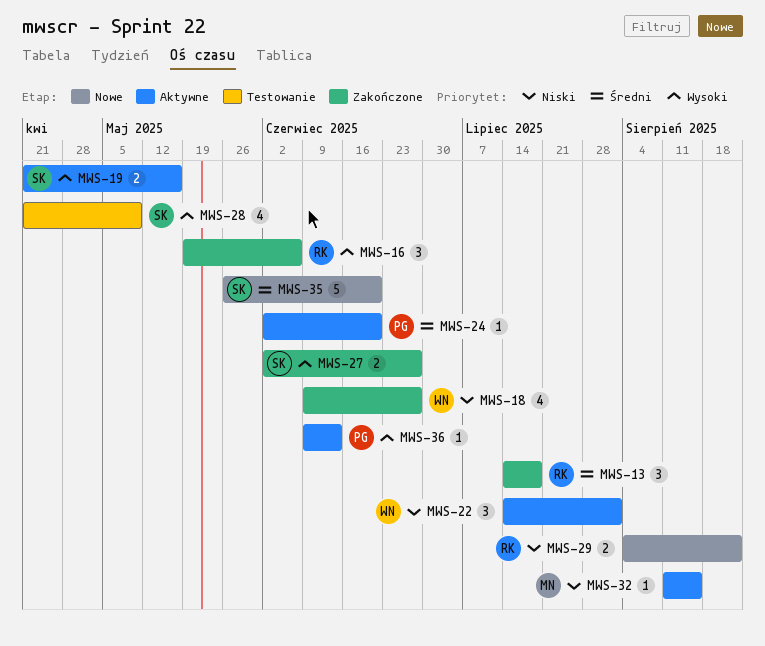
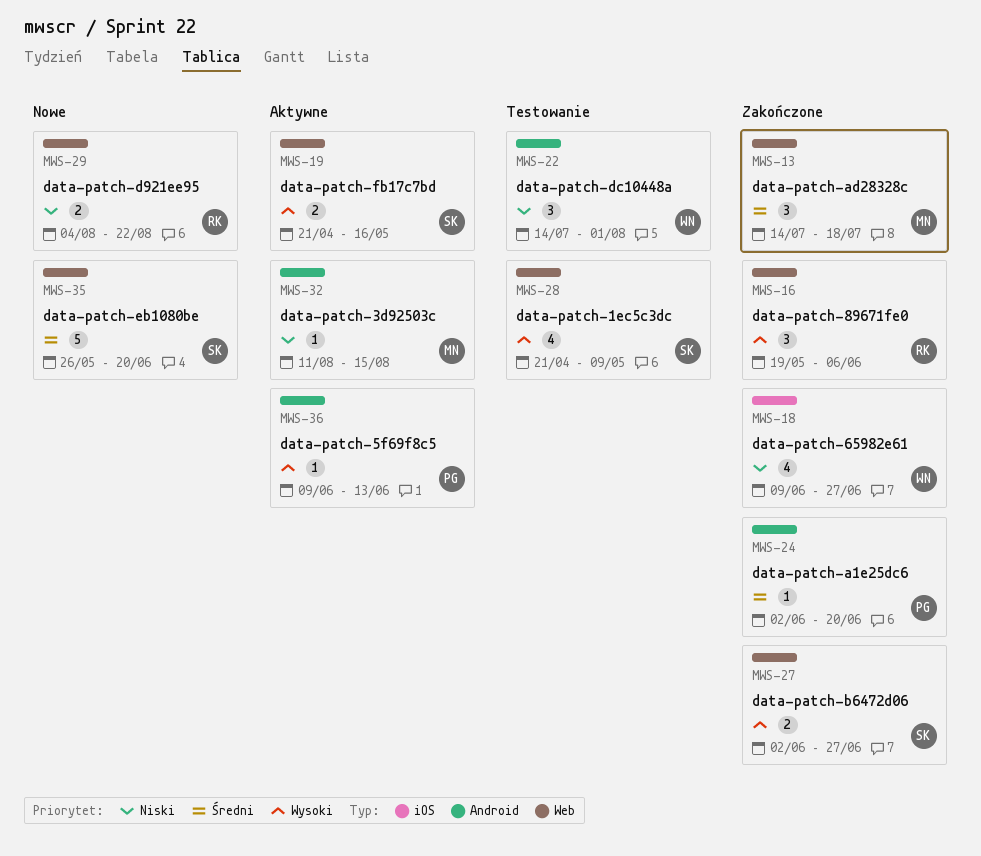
MWS-13, owner: RK -> MN
MWS-22, status: Aktywne -> Testowanie
MWS-24, status: Aktywne -> Zakończone

